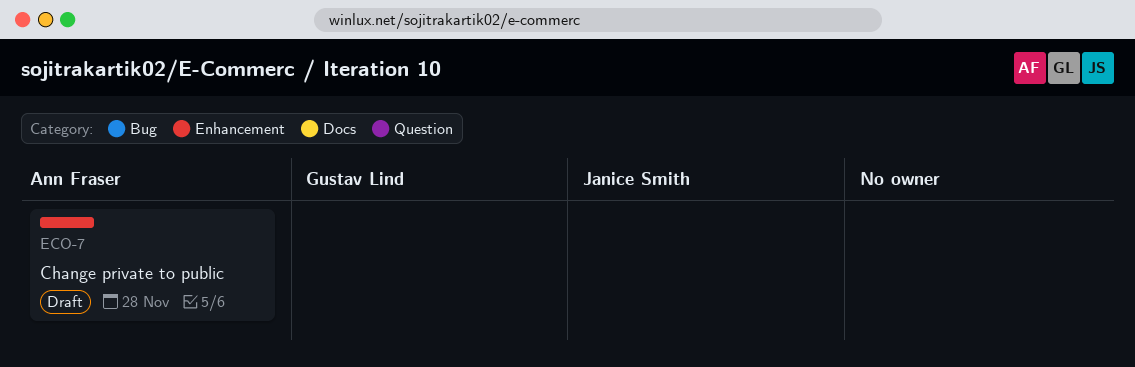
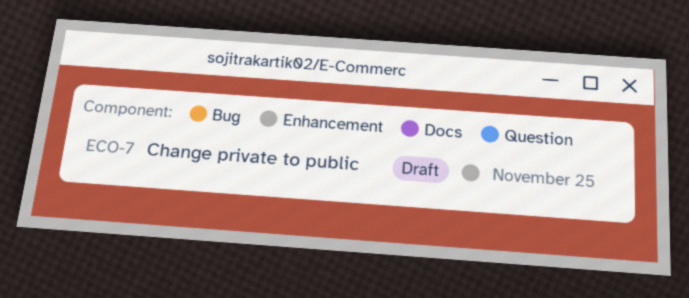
ECO-7, due: Nov 28 -> Nov 25

